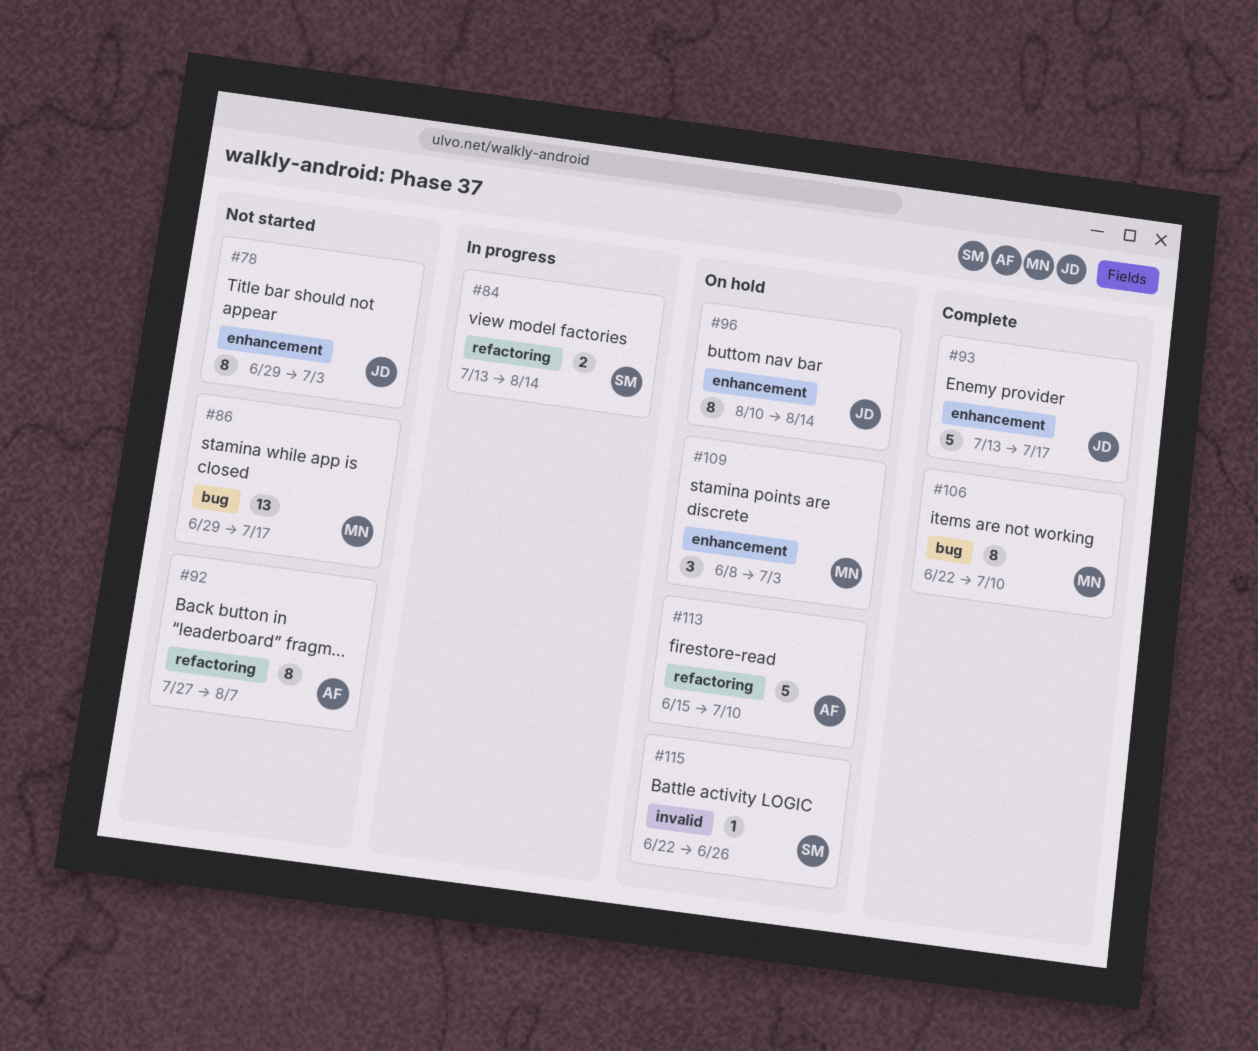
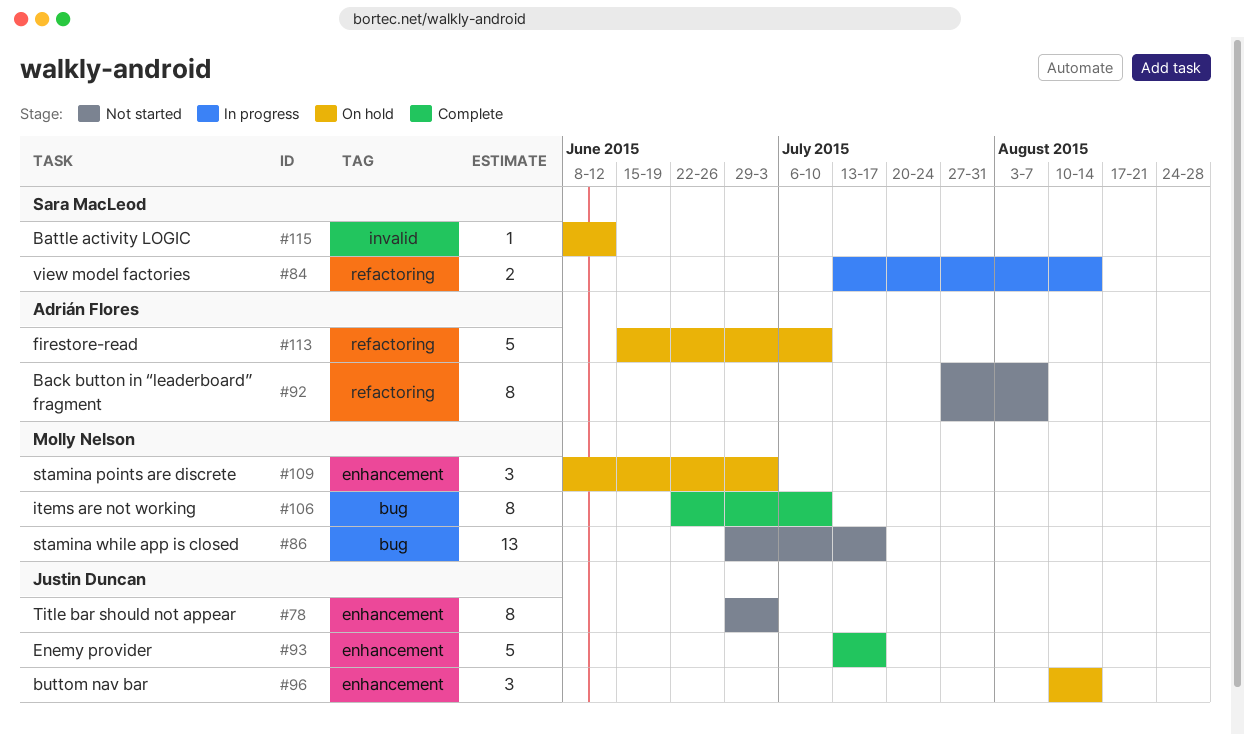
#96, estimate: 8 -> 3
#115, start: Jun 22 -> Jun 8
#115, due: Jun 26 -> Jun 12

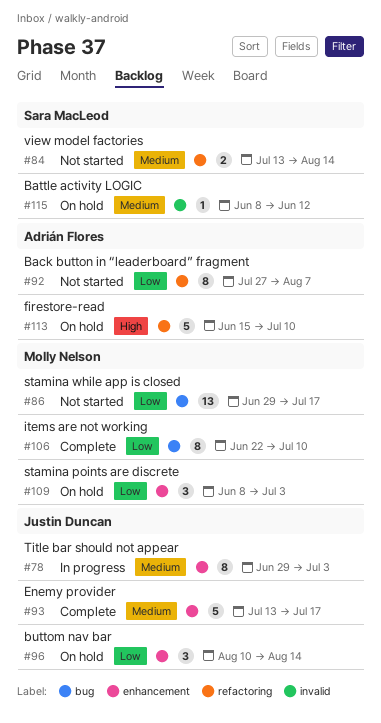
#78, status: Not started -> In progress
#84, status: In progress -> Not started

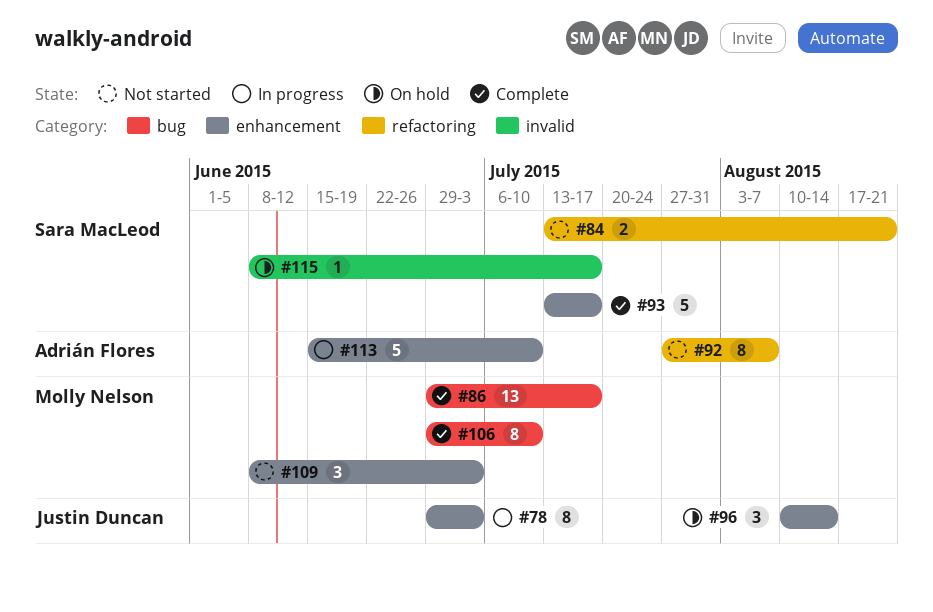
#84, due: Aug 14 -> Aug 21
#86, status: Not started -> Complete
#93, owner: Justin Duncan -> Sara MacLeod
#106, start: Jun 22 -> Jun 29
#109, status: On hold -> Not started
#113, status: On hold -> In progress
#113, label: refactoring -> enhancement
#115, due: Jun 12 -> Jul 17

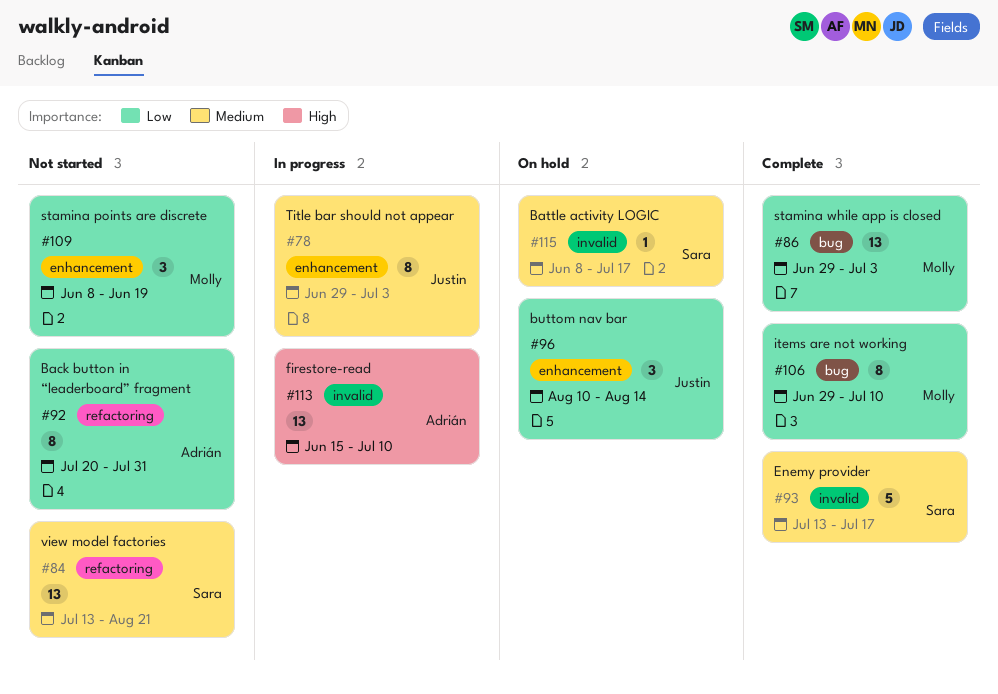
#84, estimate: 2 -> 13
#86, due: Jul 17 -> Jul 3
#92, start: Jul 27 -> Jul 20
#92, due: Aug 7 -> Jul 31
#93, label: enhancement -> invalid
#109, due: Jul 3 -> Jun 19
#113, label: enhancement -> invalid
#113, estimate: 5 -> 13

